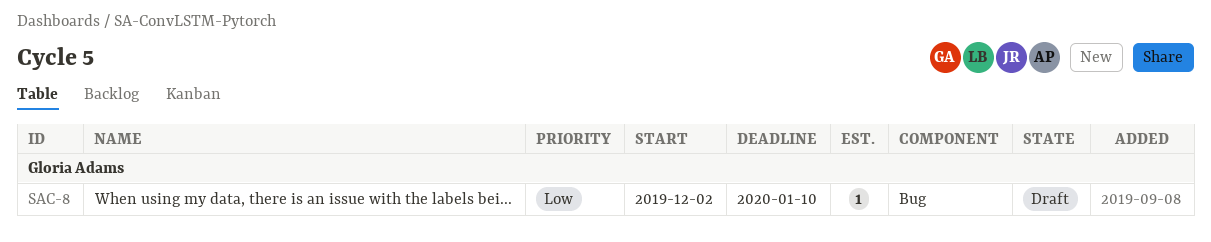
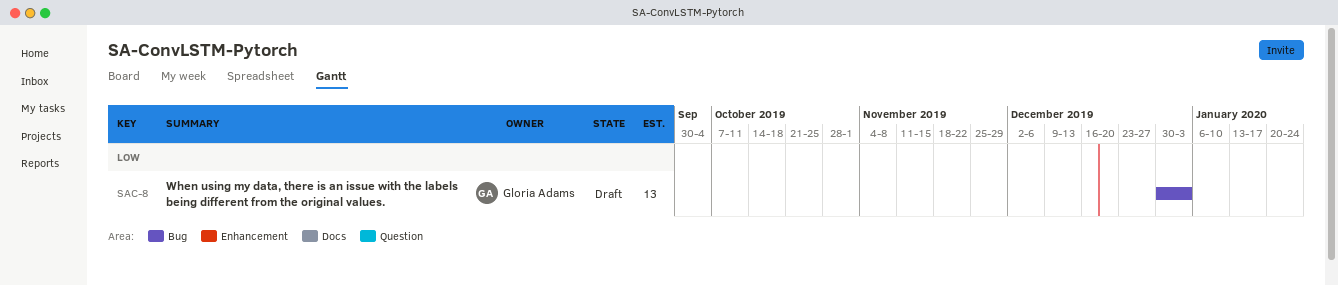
SAC-8, estimate: 1 -> 13
SAC-8, start: Dec 2 -> Dec 30
SAC-8, due: Jan 10 -> Jan 3

